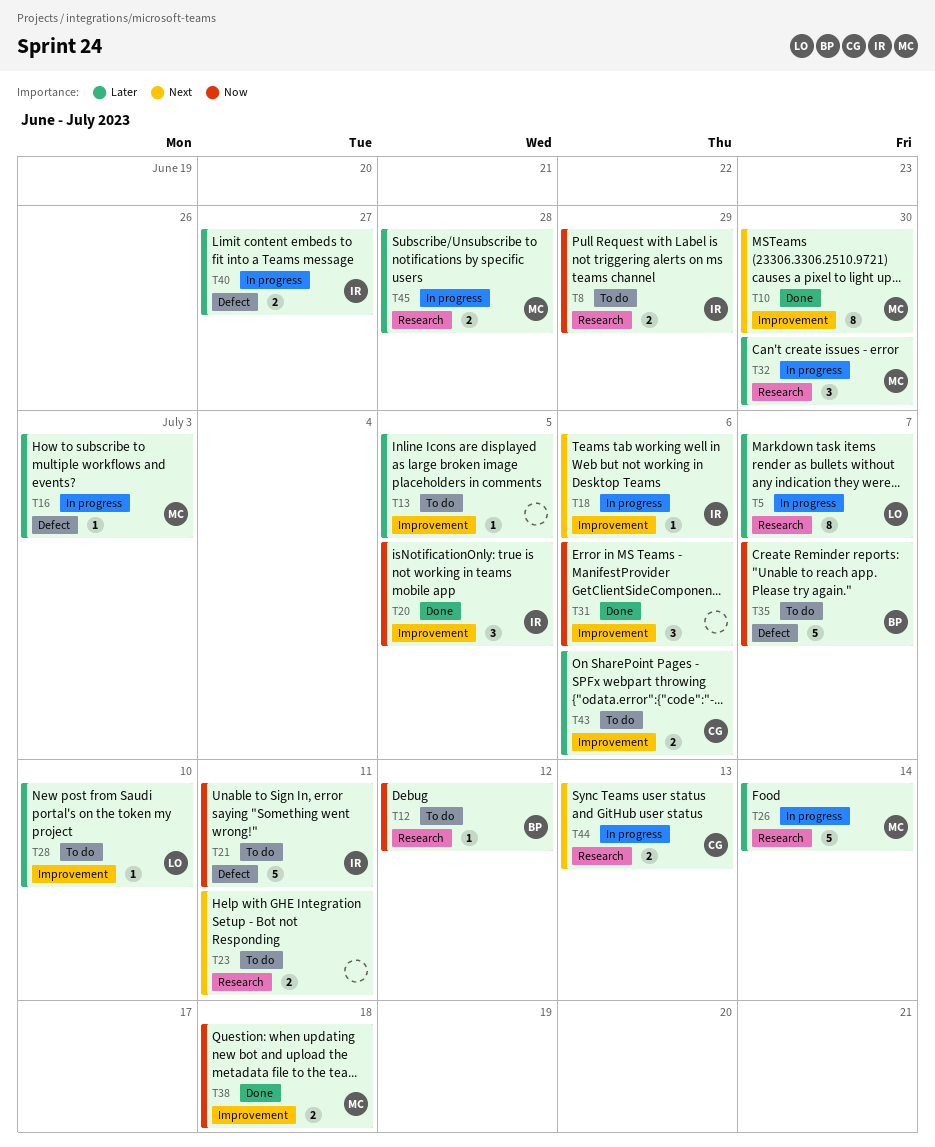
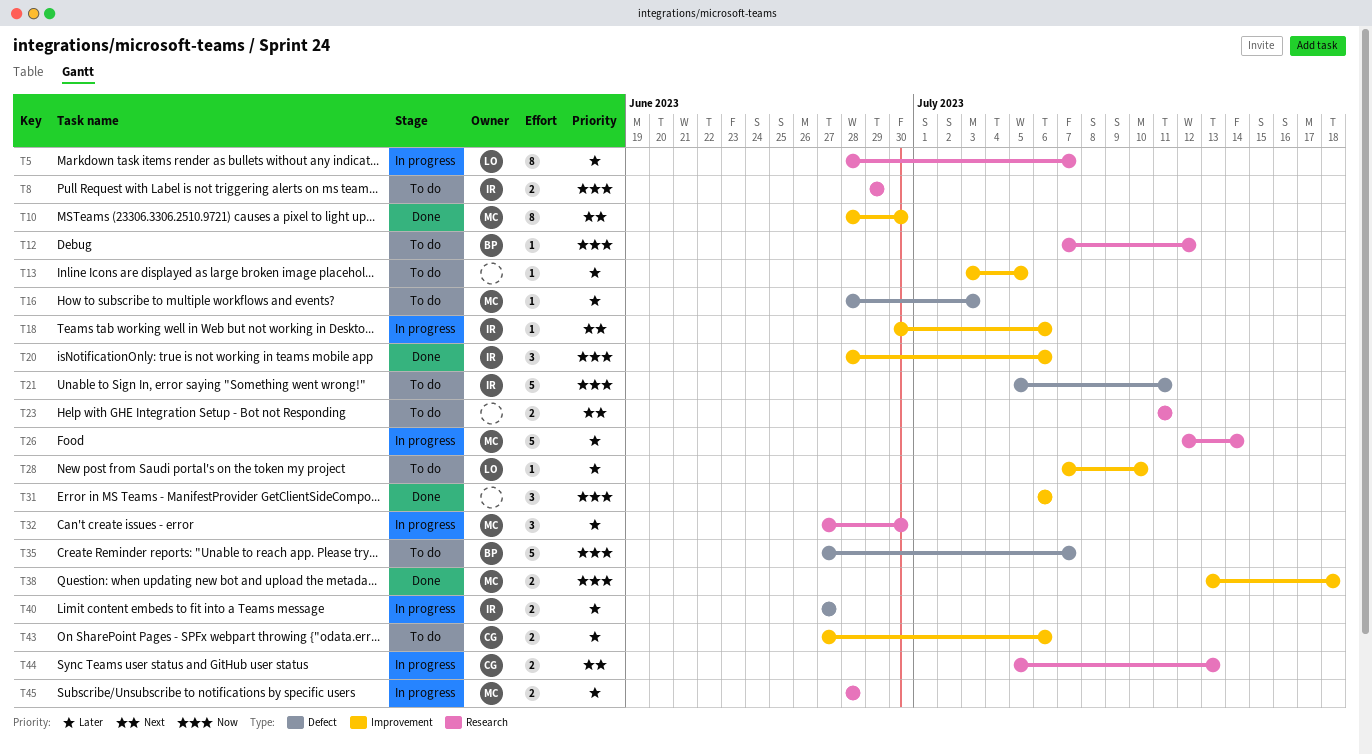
T16, status: In progress -> To do
T20, due: Jul 5 -> Jul 6

